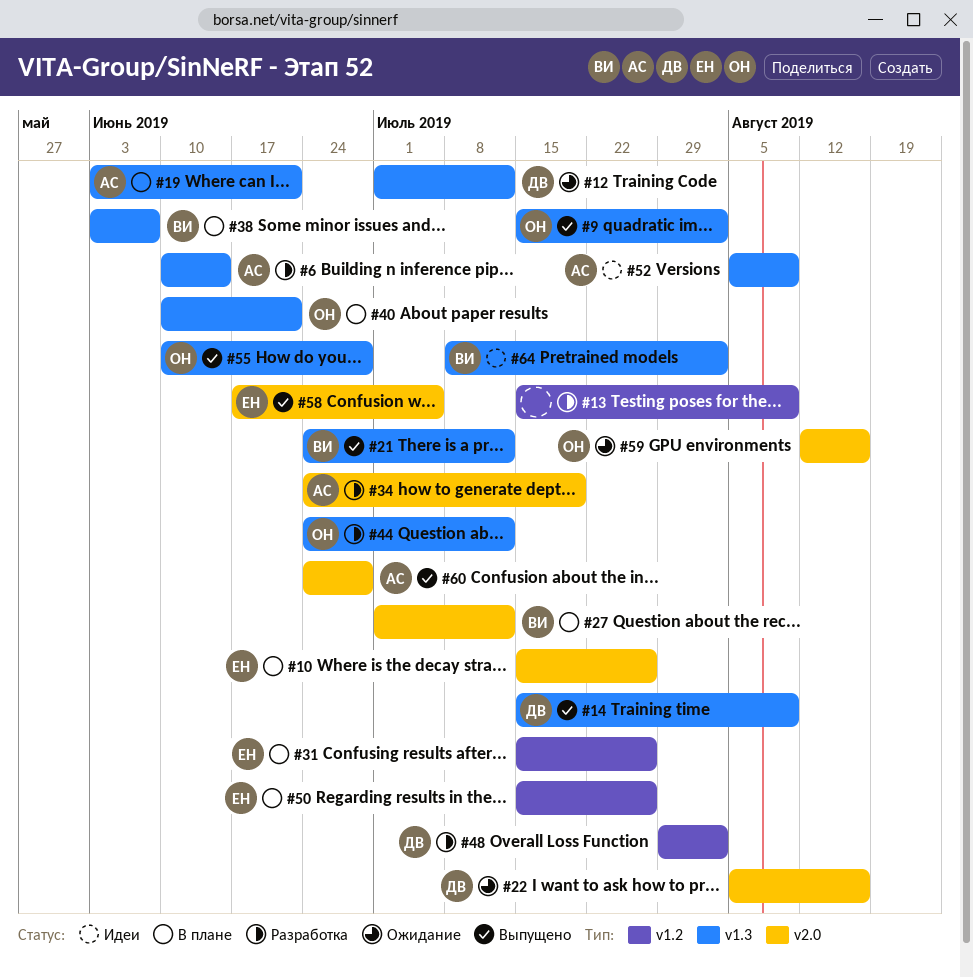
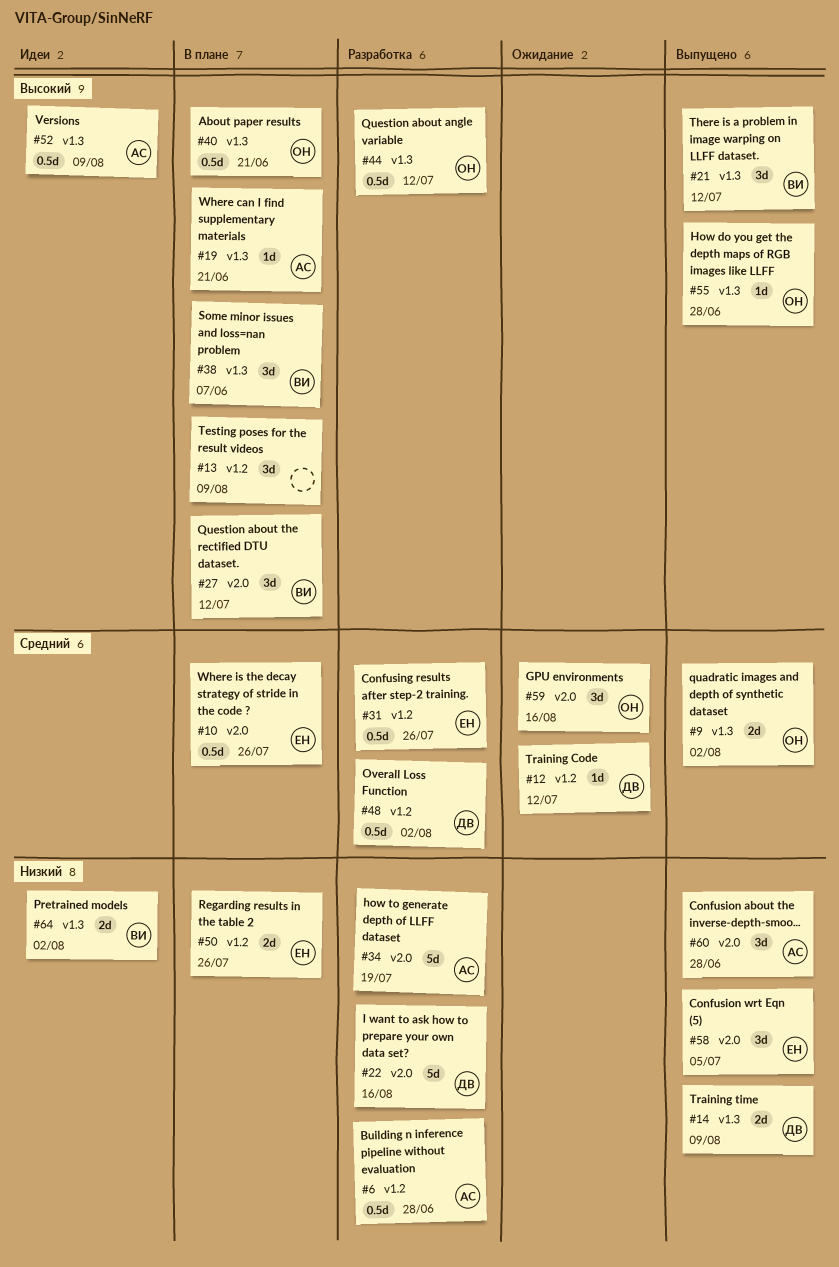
#6, label: v1.3 -> v1.2
#6, due: Jun 14 -> Jun 28
#12, label: v1.3 -> v1.2
#13, status: Разработка -> В плане
#22, status: Ожидание -> Разработка
#31, status: В плане -> Разработка

